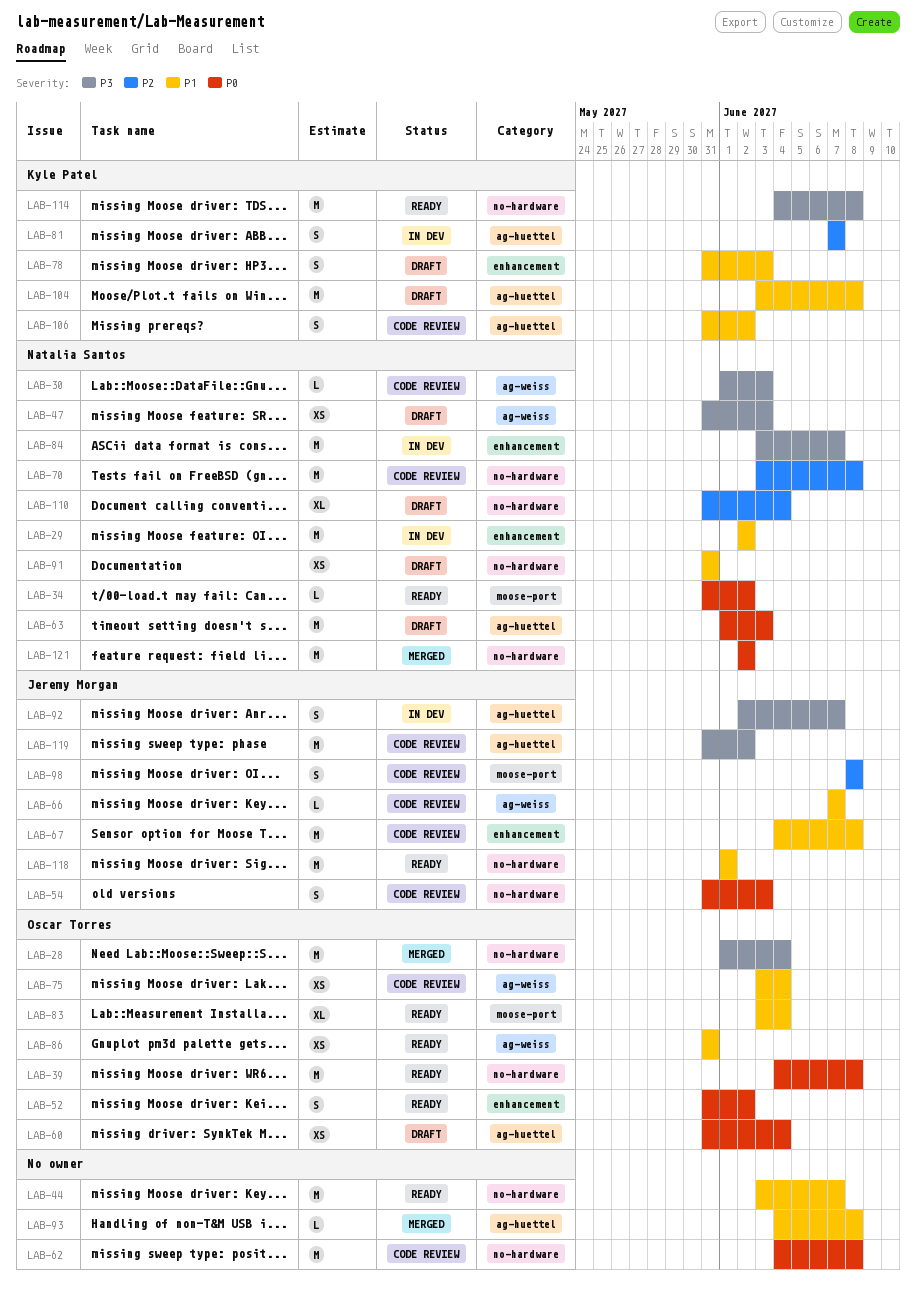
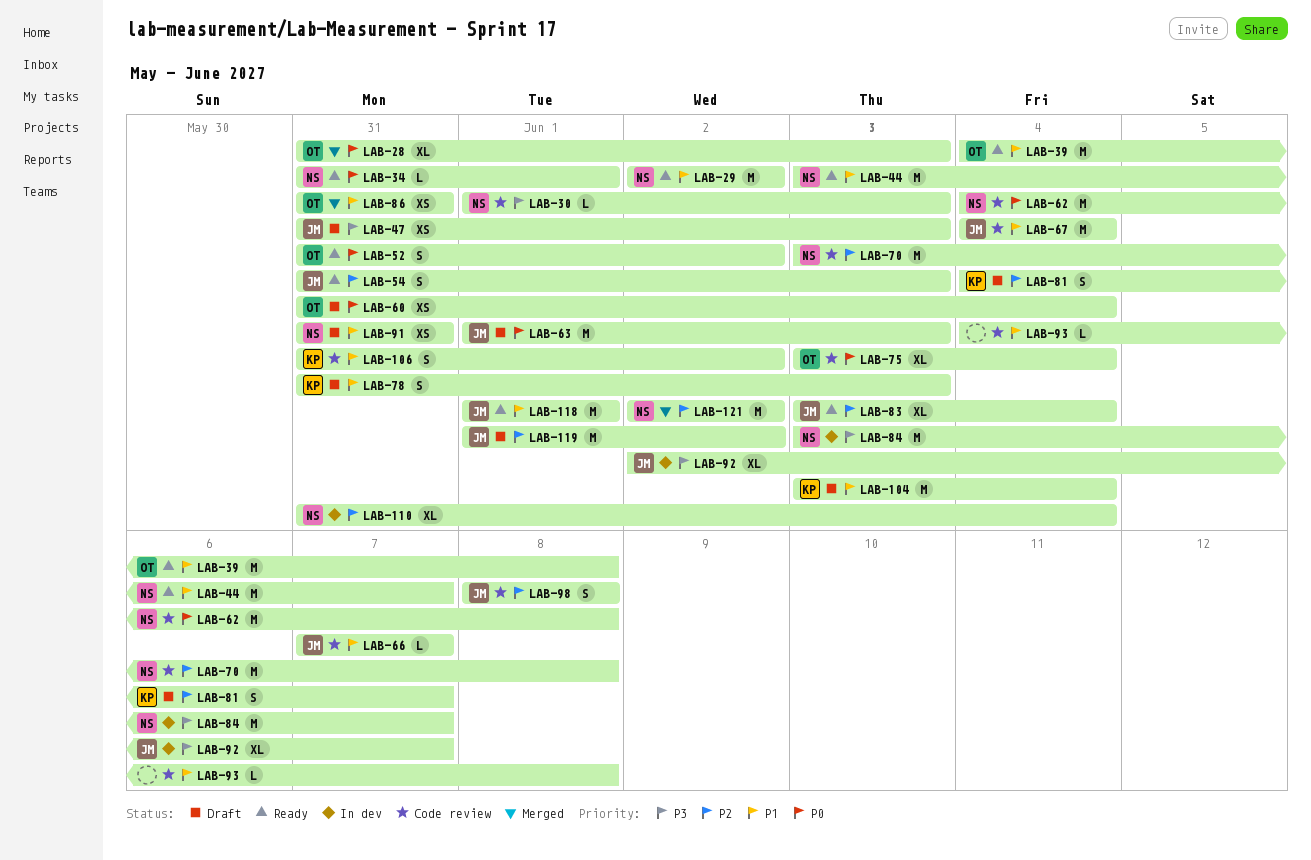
LAB-28, priority: P3 -> P0
LAB-28, estimate: M -> XL
LAB-28, start: Jun 1 -> May 31
LAB-28, due: Jun 4 -> Jun 3
LAB-29, status: In dev -> Ready
LAB-34, due: Jun 2 -> Jun 1
LAB-39, priority: P0 -> P1
LAB-44, owner: none -> Natalia Santos
LAB-47, owner: Natalia Santos -> Jeremy Morgan
LAB-54, status: Code review -> Ready
LAB-54, priority: P0 -> P2
LAB-62, owner: none -> Natalia Santos
LAB-63, owner: Natalia Santos -> Jeremy Morgan
LAB-67, due: Jun 8 -> Jun 4
LAB-75, priority: P1 -> P0
LAB-75, estimate: XS -> XL
LAB-81, status: In dev -> Draft
LAB-81, start: Jun 7 -> Jun 4
LAB-83, owner: Oscar Torres -> Jeremy Morgan
LAB-83, priority: P1 -> P2
LAB-86, status: Ready -> Merged
LAB-92, estimate: S -> XL
LAB-93, status: Merged -> Code review
LAB-104, due: Jun 8 -> Jun 4
LAB-110, status: Draft -> In dev
LAB-114: present -> none
LAB-119, status: Code review -> Draft
LAB-119, priority: P3 -> P2
LAB-119, start: May 31 -> Jun 1
LAB-121, priority: P0 -> P2

